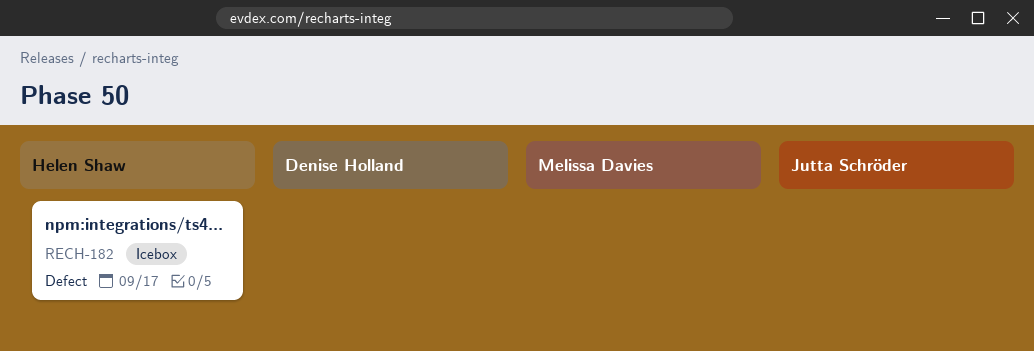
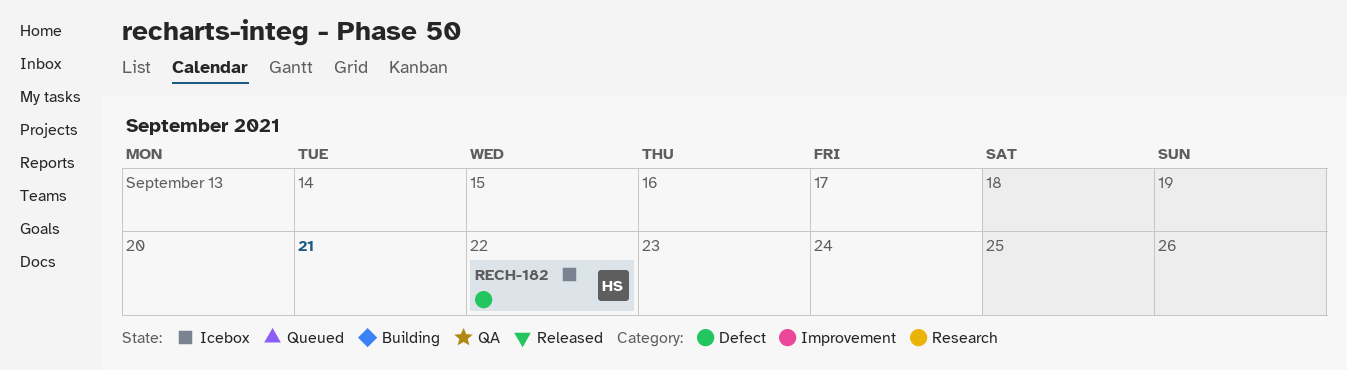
RECH-182, due: Sep 17 -> Sep 22

